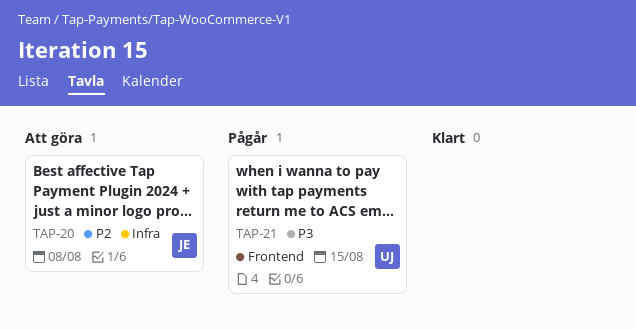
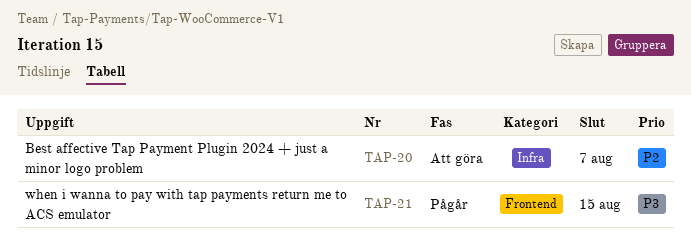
TAP-20, due: Aug 8 -> Aug 7

